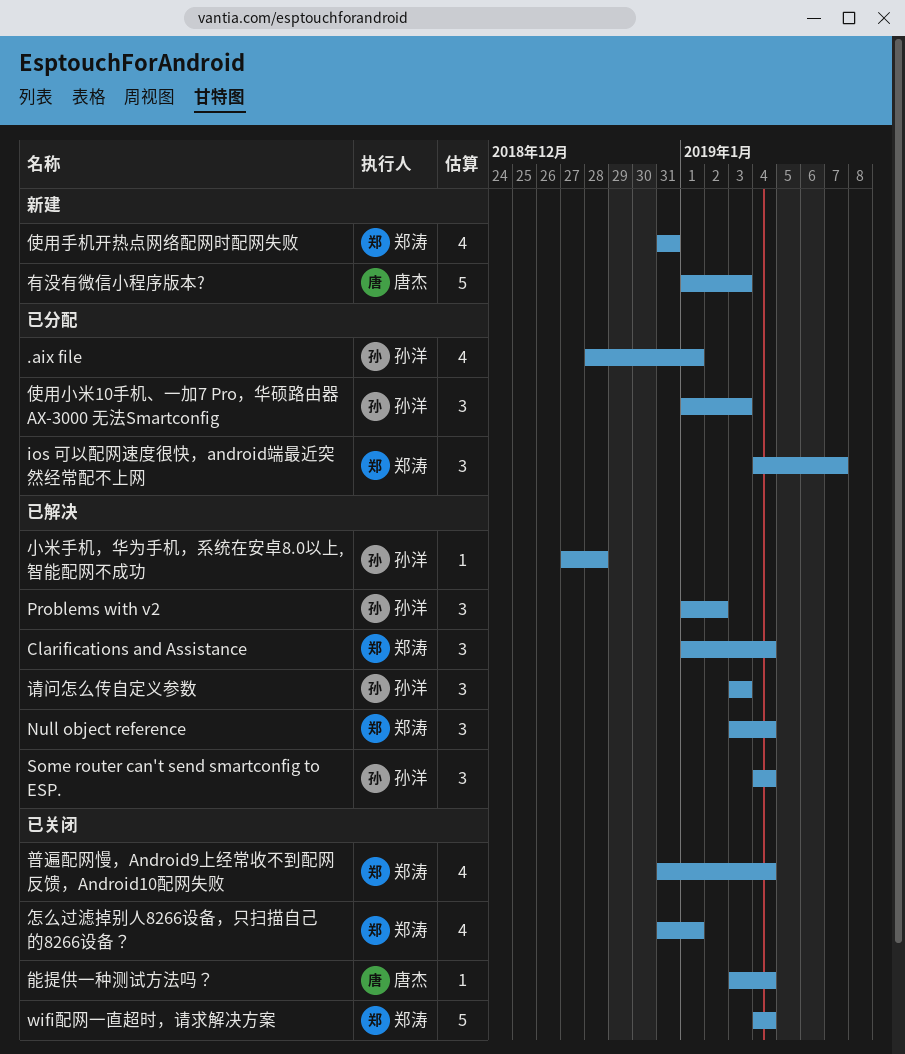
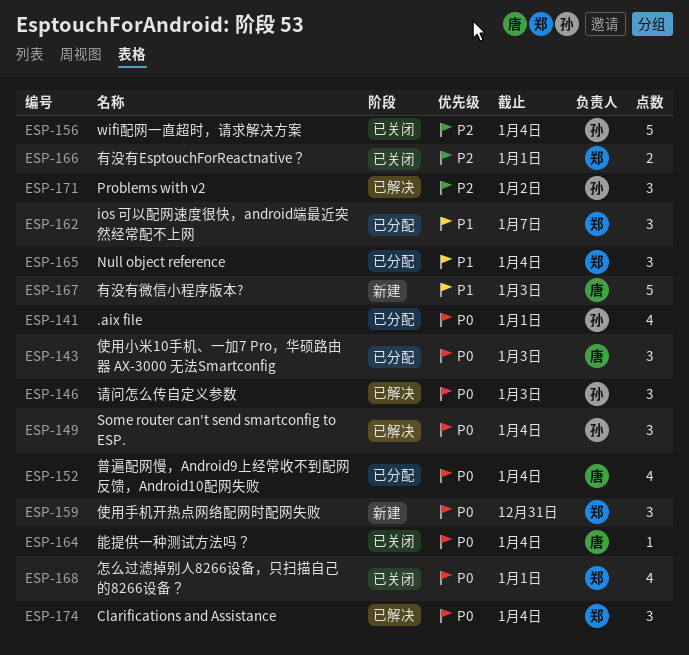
Null object reference, status: 已解决 -> 已分配
wifi配网一直超时，请求解决方案, owner: 郑涛 -> 孙洋
使用小米10手机、一加7 Pro，华硕路由器 AX-3000 无法Smartconfig, owner: 孙洋 -> 唐杰
使用手机开热点网络配网时配网失败, estimate: 4 -> 3
小米手机，华为手机，系统在安卓8.0以上,智能配网不成功: present -> none
普遍配网慢，Android9上经常收不到配网反馈，Android10配网失败, status: 已关闭 -> 已分配
普遍配网慢，Android9上经常收不到配网反馈，Android10配网失败, owner: 郑涛 -> 唐杰
有没有EsptouchForReactnative？: none -> present

